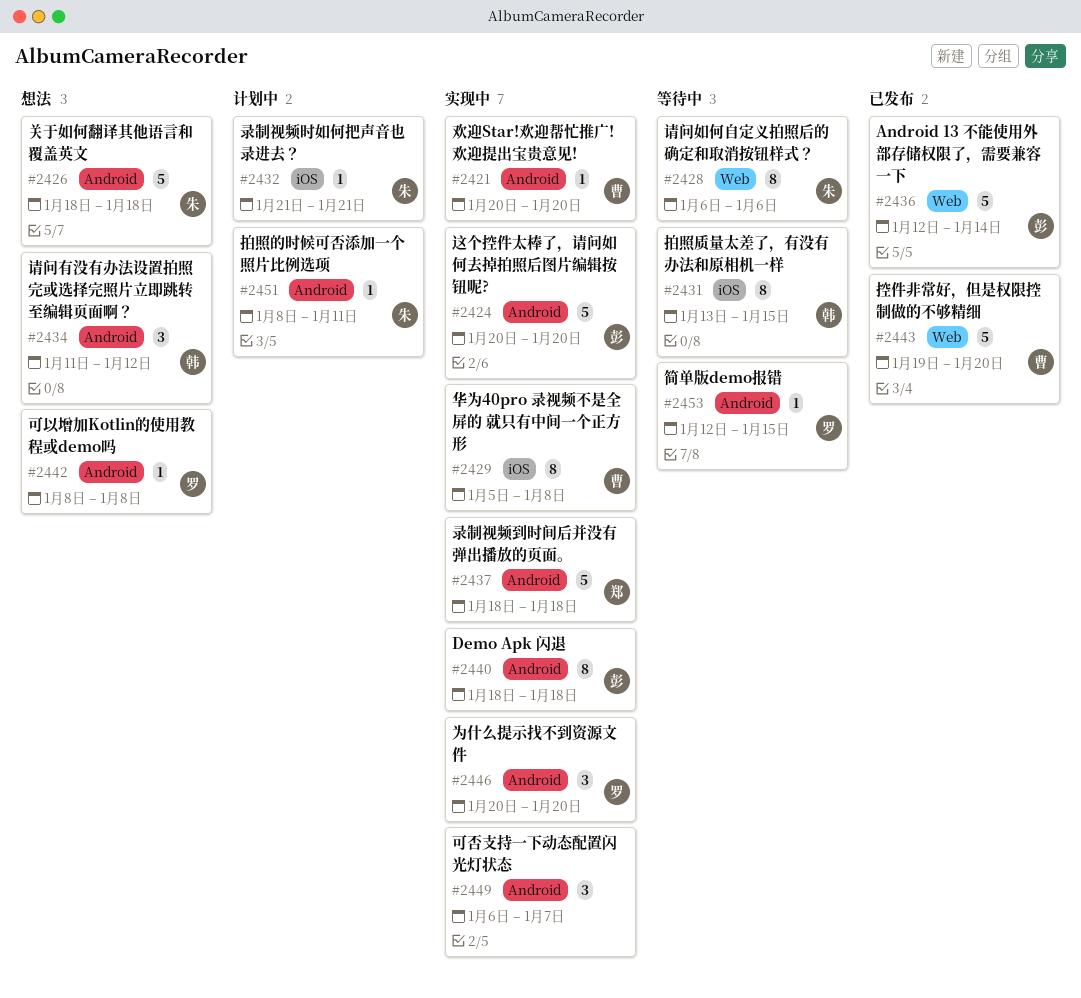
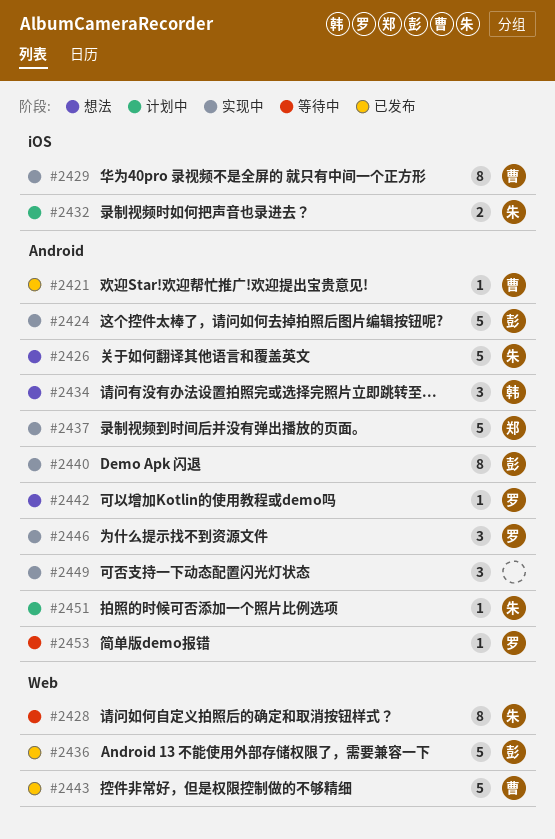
#2421, status: 实现中 -> 已发布
#2431: present -> none
#2432, estimate: 1 -> 2

